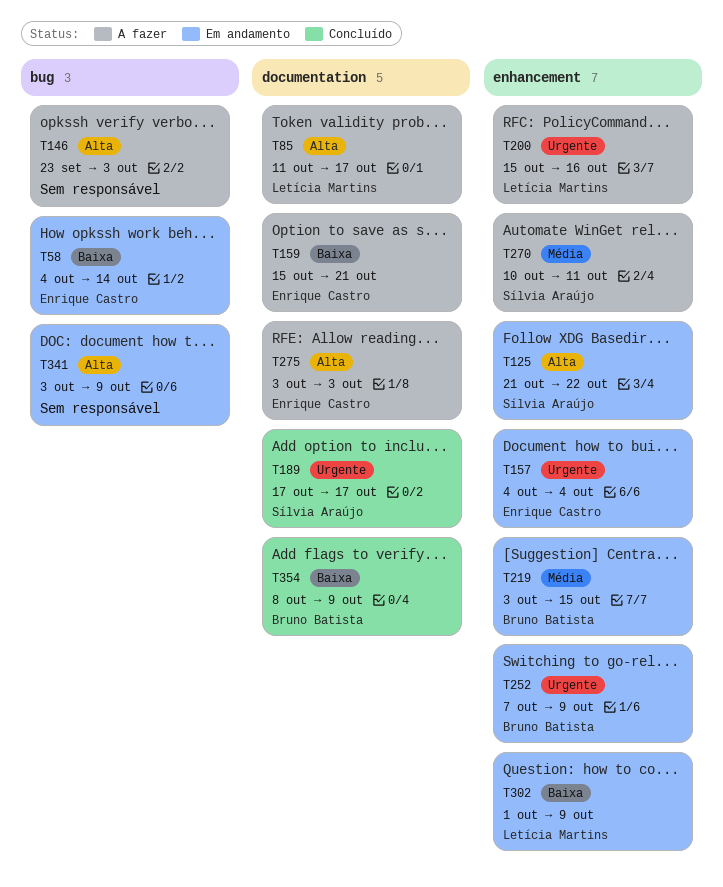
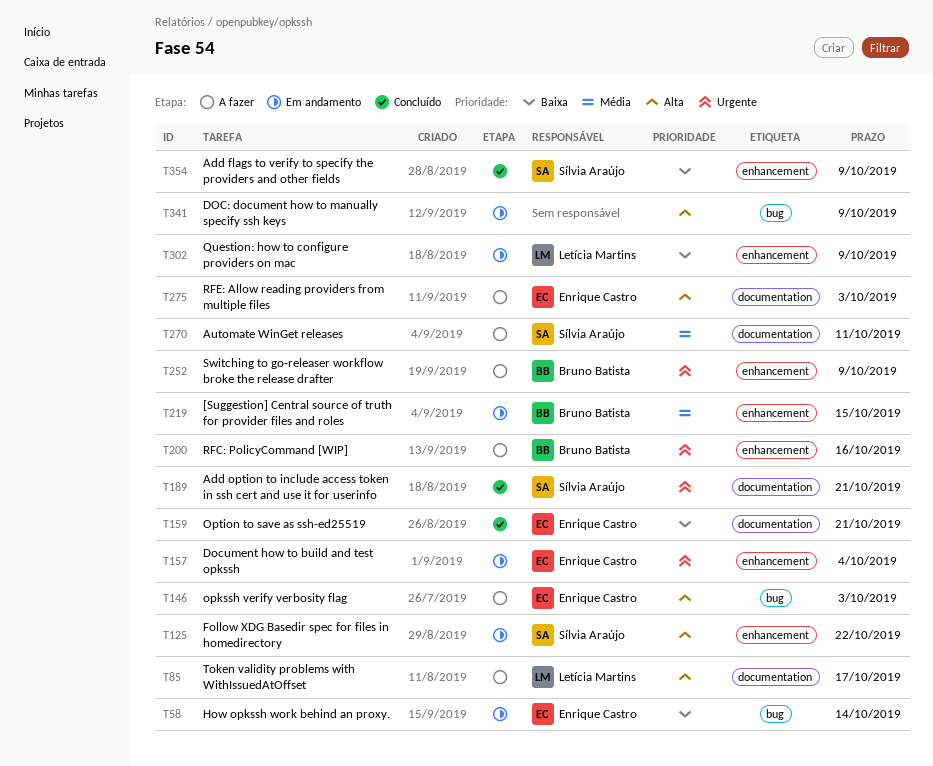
T146, owner: none -> Enrique Castro
T159, status: A fazer -> Concluído
T189, due: Oct 17 -> Oct 21
T200, owner: Letícia Martins -> Bruno Batista
T252, status: Em andamento -> A fazer
T270, label: enhancement -> documentation
T354, owner: Bruno Batista -> Sílvia Araújo
T354, label: documentation -> enhancement

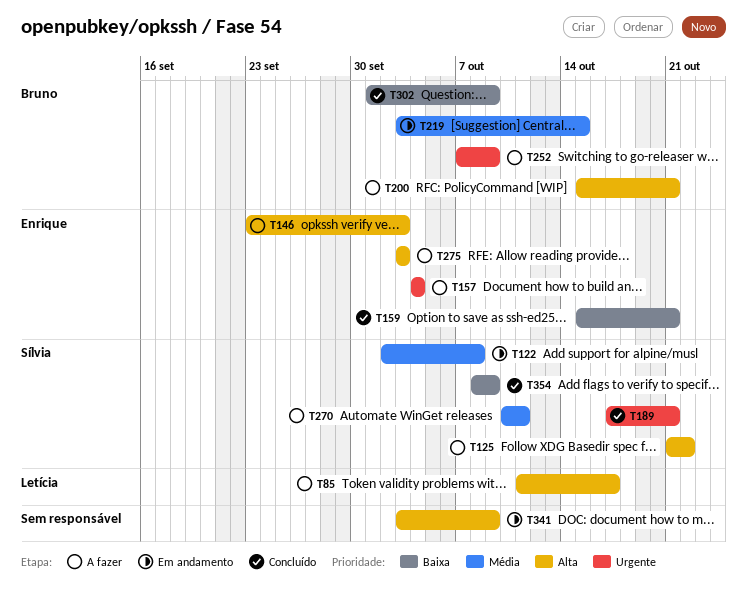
T58: present -> none
T122: none -> present
T125, status: Em andamento -> A fazer
T157, status: Em andamento -> A fazer
T200, priority: Urgente -> Alta
T200, due: Oct 16 -> Oct 21
T302, status: Em andamento -> Concluído
T302, owner: Letícia Martins -> Bruno Batista

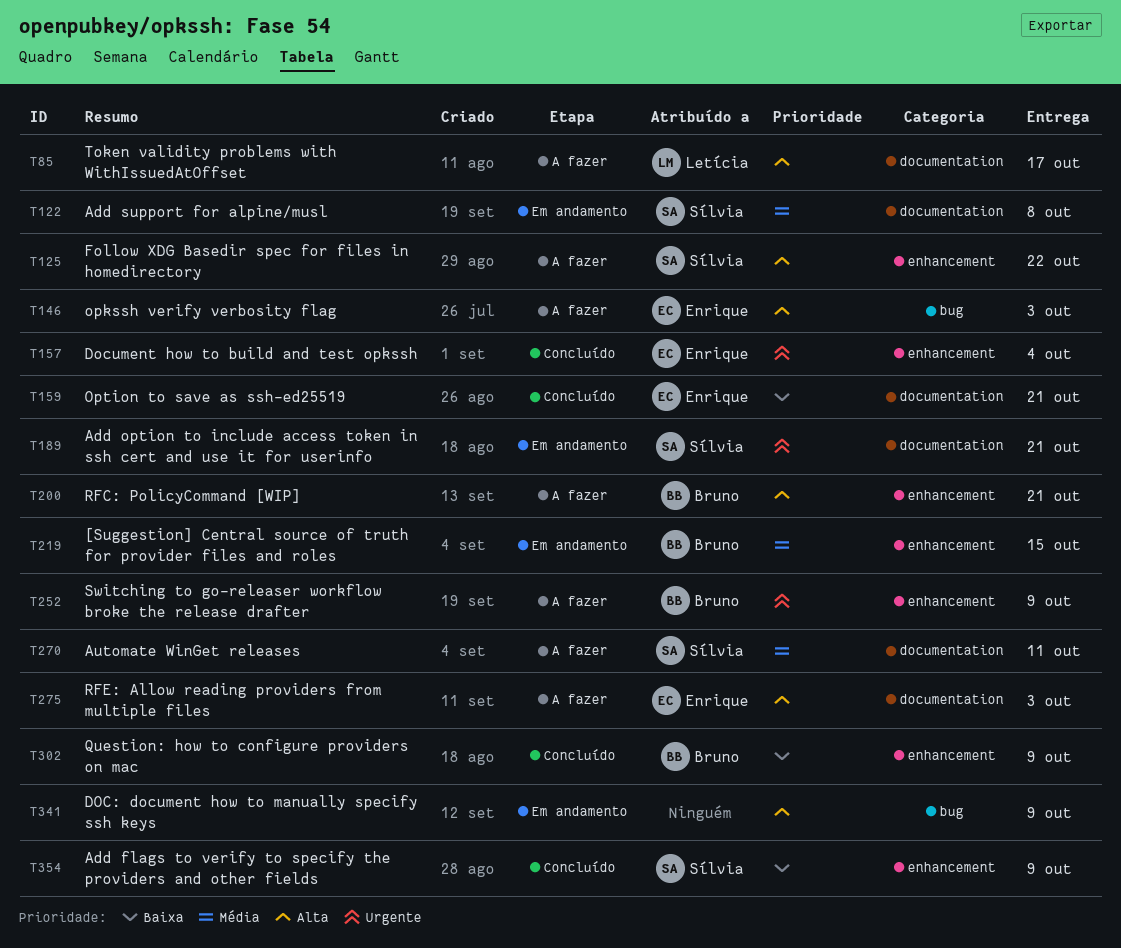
T157, status: A fazer -> Concluído
T189, status: Concluído -> Em andamento

